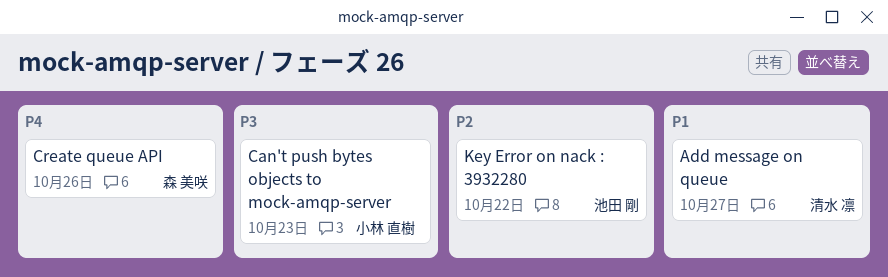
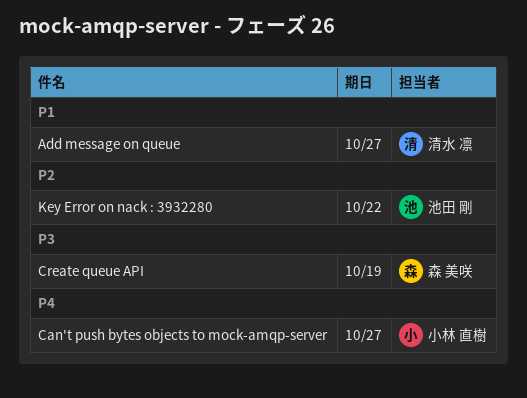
Can't push bytes objects to mock-amqp-server, priority: P3 -> P4
Can't push bytes objects to mock-amqp-server, due: Oct 23 -> Oct 27
Create queue API, priority: P4 -> P3
Create queue API, due: Oct 26 -> Oct 19

